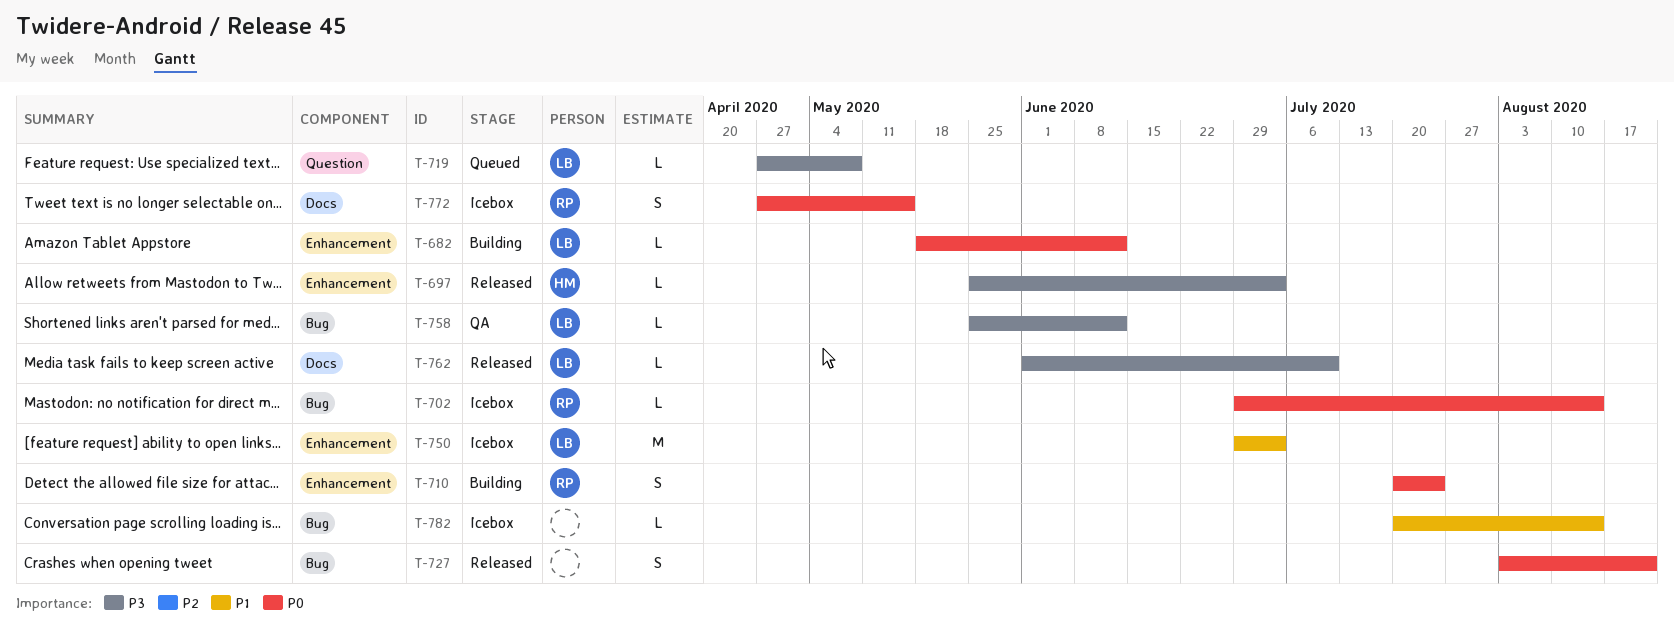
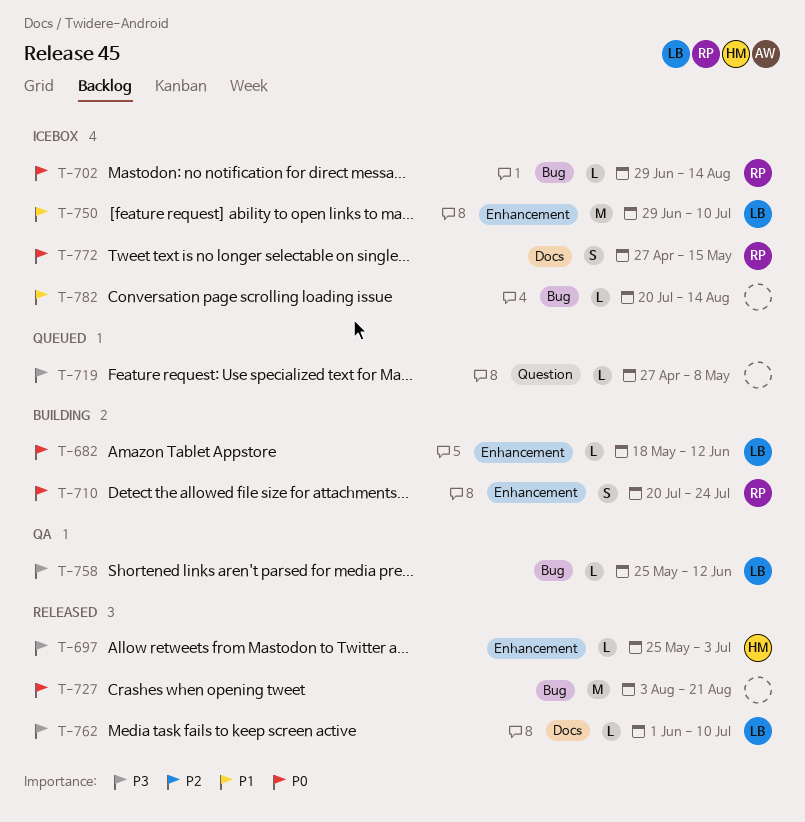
T-719, owner: LB -> none
T-727, estimate: S -> M
T-750, due: Jul 3 -> Jul 10

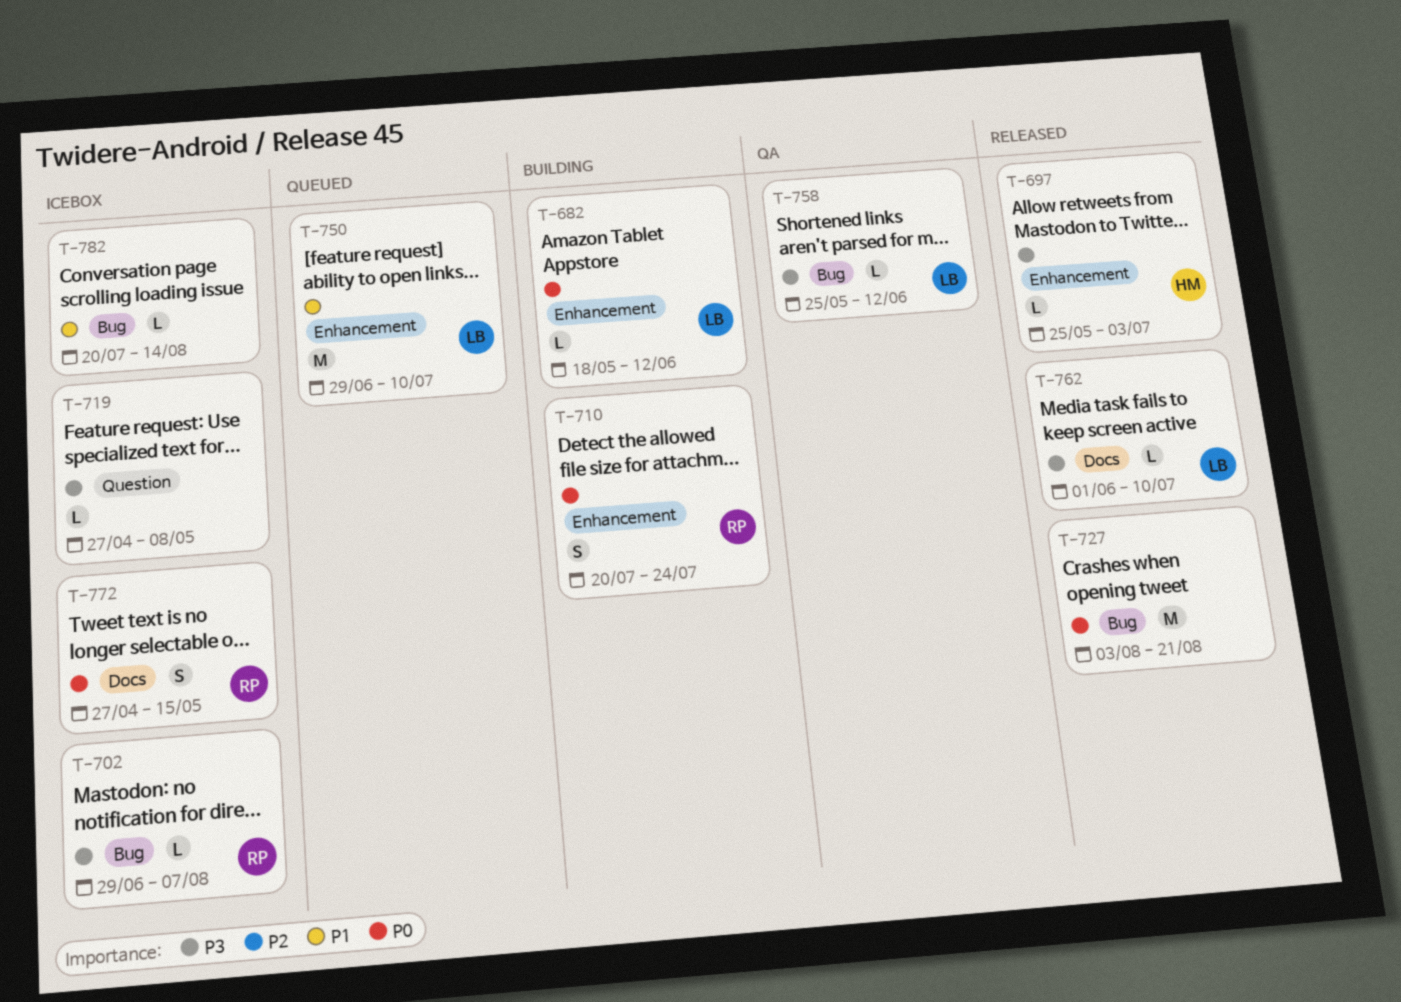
T-702, priority: P0 -> P3
T-702, due: Aug 14 -> Aug 7
T-719, status: Queued -> Icebox
T-750, status: Icebox -> Queued

